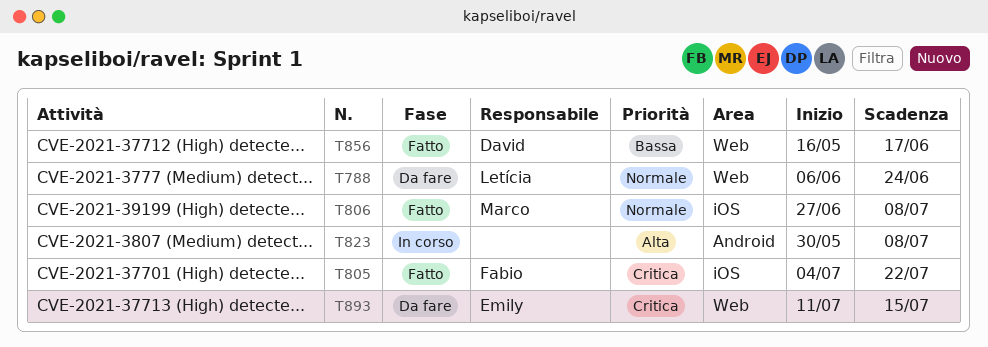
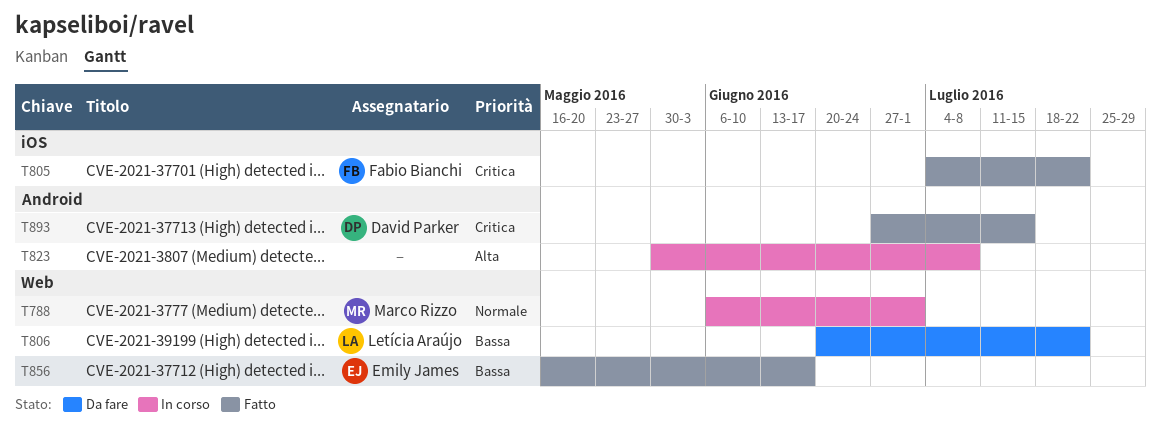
T788, status: Da fare -> In corso
T788, owner: Letícia Araújo -> Marco Rizzo
T788, due: Jun 24 -> Jul 1
T806, status: Fatto -> Da fare
T806, owner: Marco Rizzo -> Letícia Araújo
T806, priority: Normale -> Bassa
T806, label: iOS -> Web
T806, start: Jun 27 -> Jun 20
T806, due: Jul 8 -> Jul 22
T856, owner: David Parker -> Emily James
T893, status: Da fare -> Fatto
T893, owner: Emily James -> David Parker
T893, label: Web -> Android
T893, start: Jul 11 -> Jun 27

